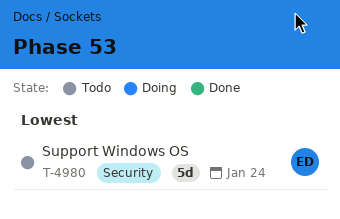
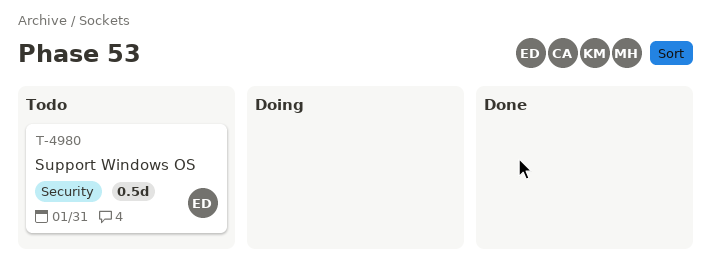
T-4980, estimate: 5d -> 0.5d
T-4980, due: Jan 24 -> Jan 31

